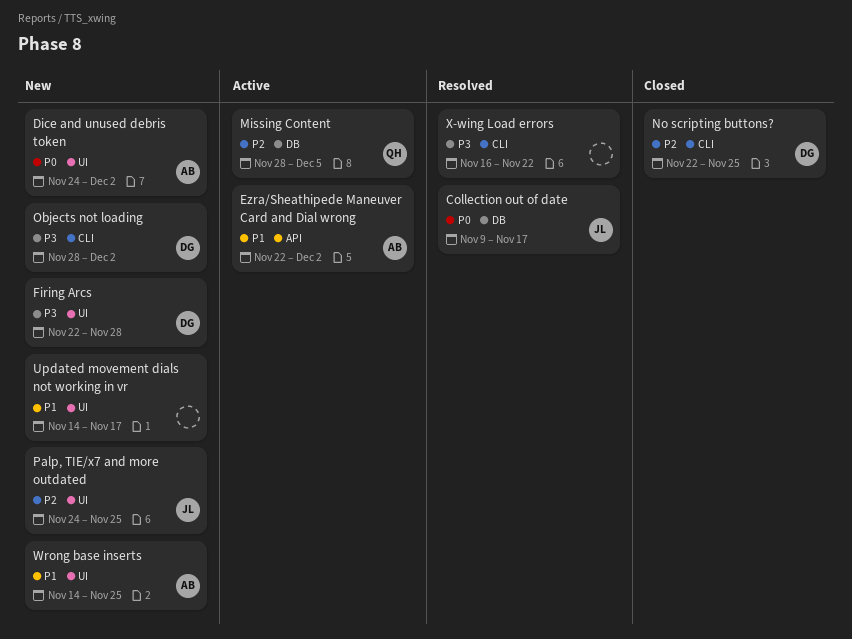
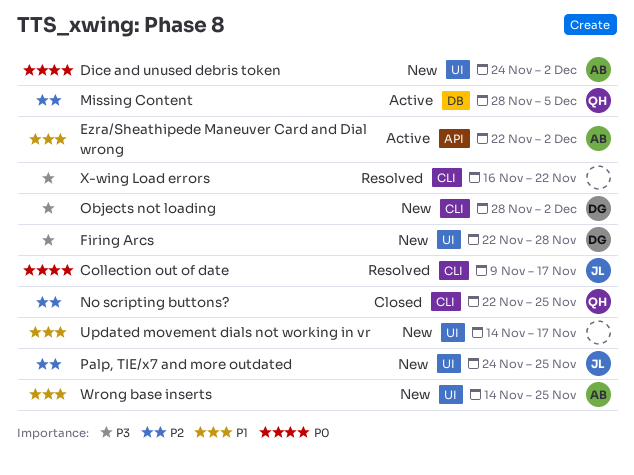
Collection out of date, label: DB -> CLI
No scripting buttons?, owner: DG -> QH

